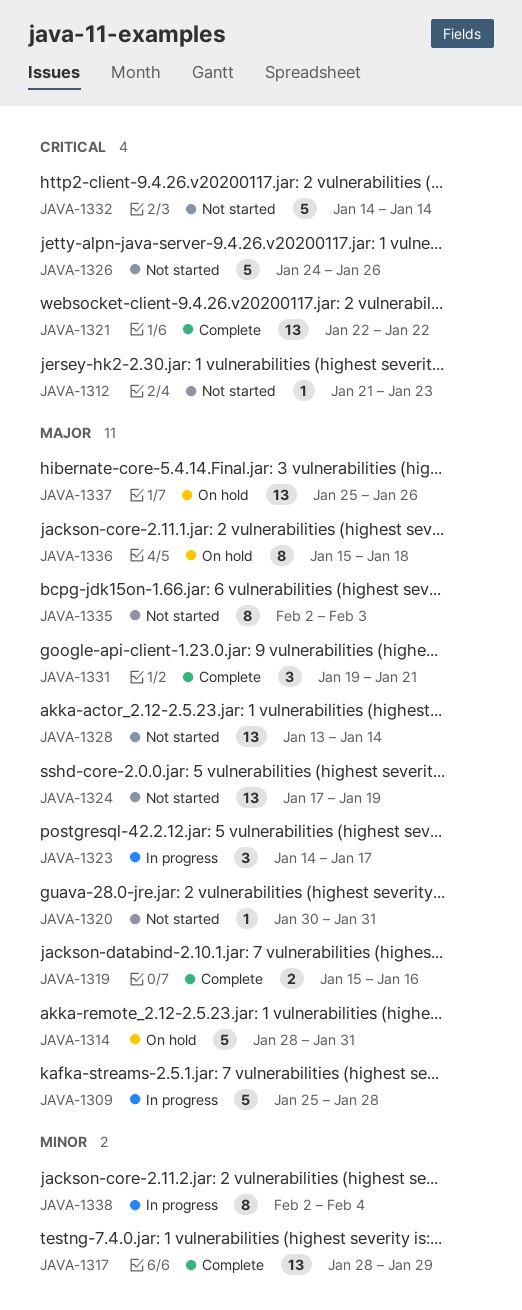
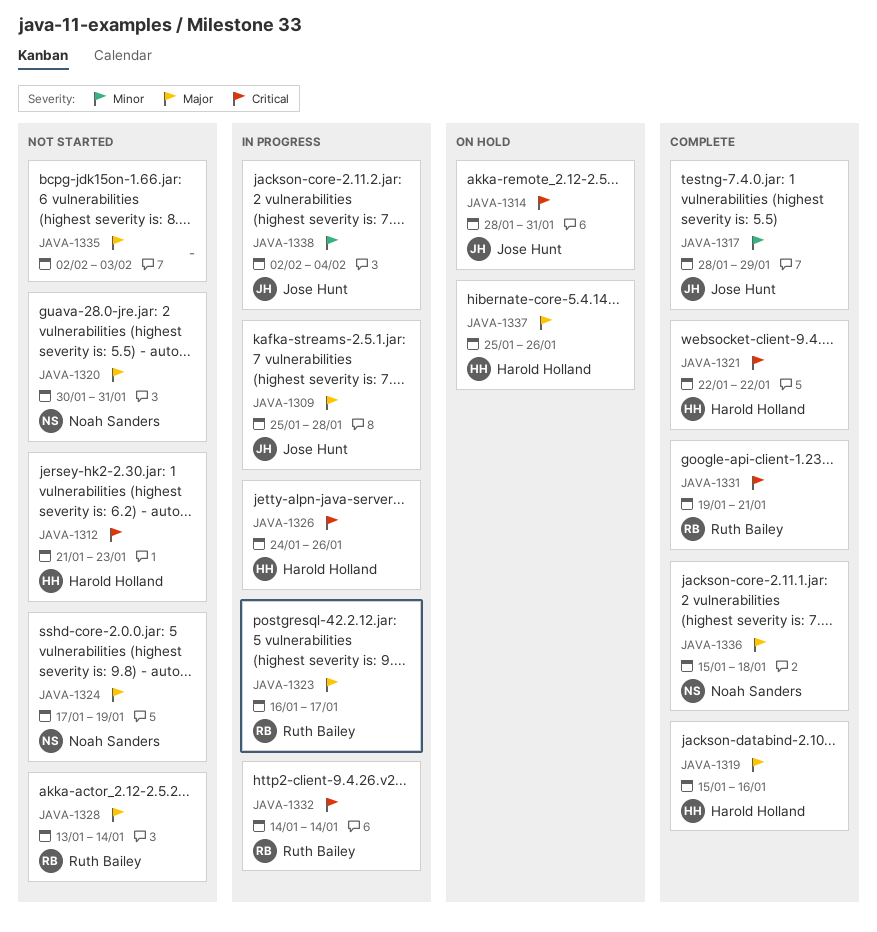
JAVA-1314, priority: Major -> Critical
JAVA-1323, start: Jan 14 -> Jan 16
JAVA-1326, status: Not started -> In progress
JAVA-1331, priority: Major -> Critical
JAVA-1332, status: Not started -> In progress
JAVA-1336, status: On hold -> Complete

